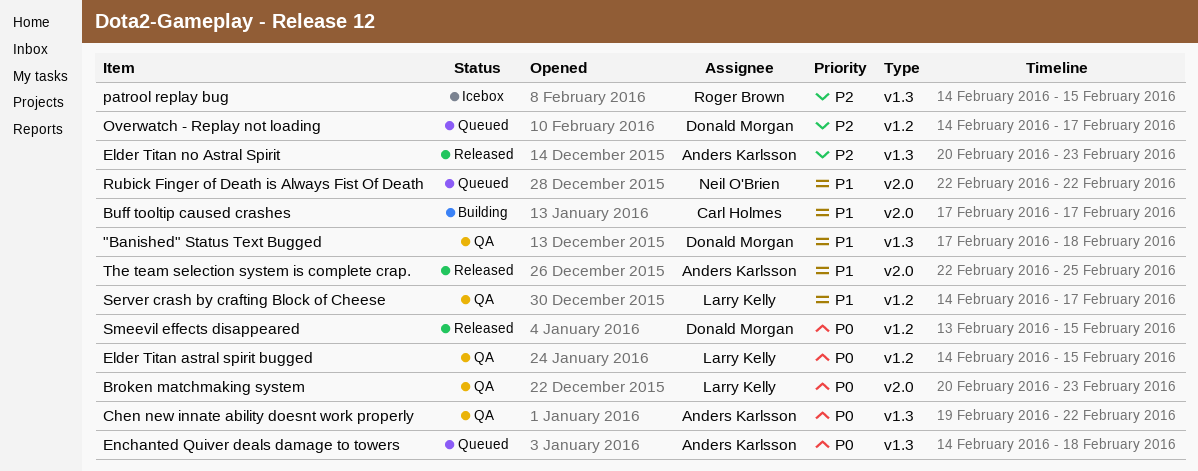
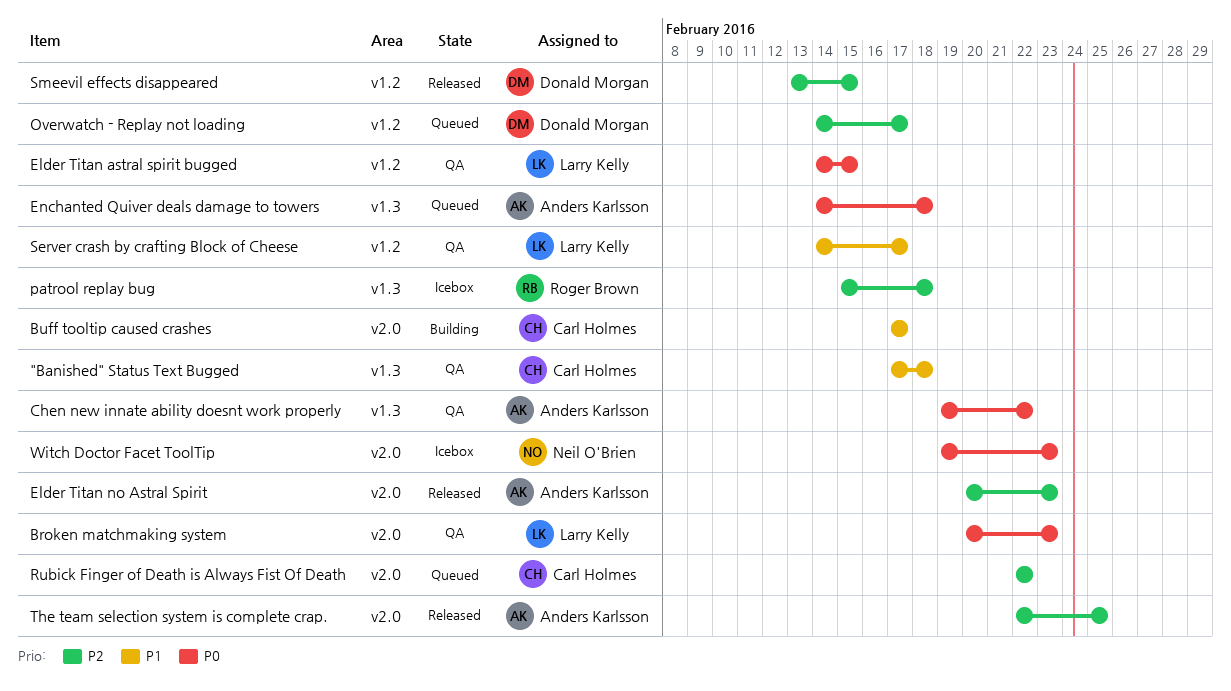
"Banished" Status Text Bugged, owner: Donald Morgan -> Carl Holmes
Elder Titan no Astral Spirit, label: v1.3 -> v2.0
patrool replay bug, start: Feb 14 -> Feb 15
patrool replay bug, due: Feb 15 -> Feb 18
Rubick Finger of Death is Always Fist Of Death, owner: Neil O'Brien -> Carl Holmes
Rubick Finger of Death is Always Fist Of Death, priority: P1 -> P2
Smeevil effects disappeared, priority: P0 -> P2
The team selection system is complete crap., priority: P1 -> P2
Witch Doctor Facet ToolTip: none -> present

